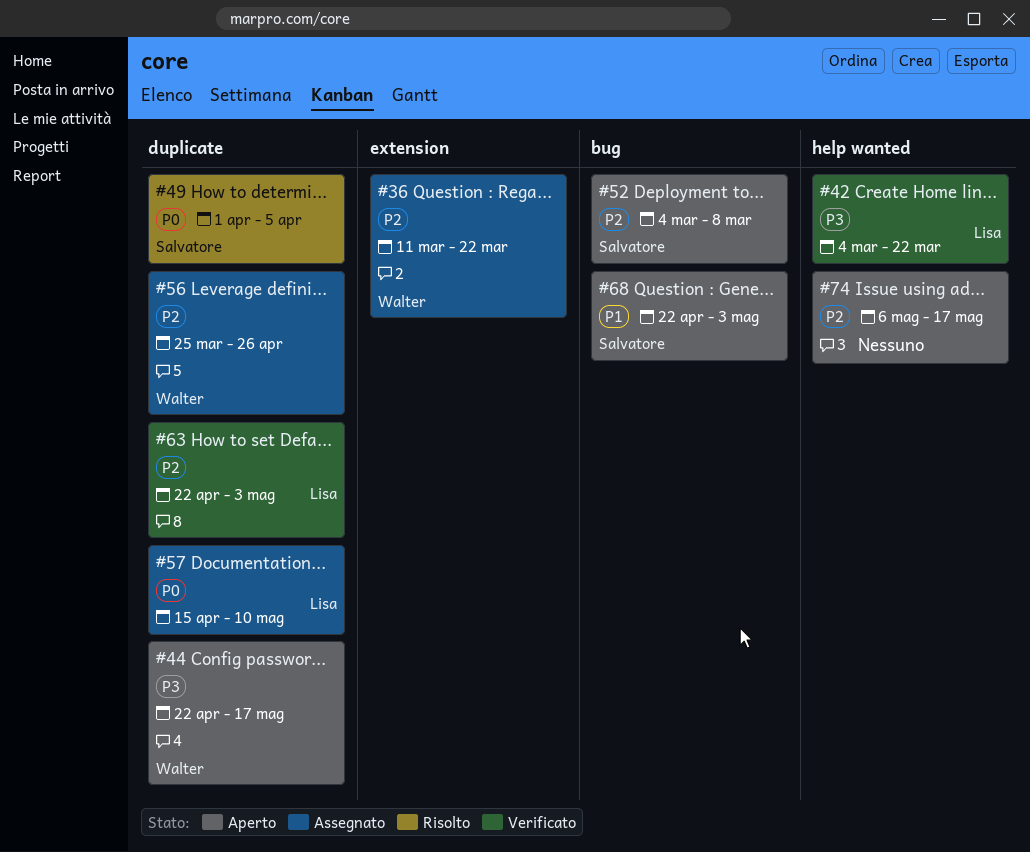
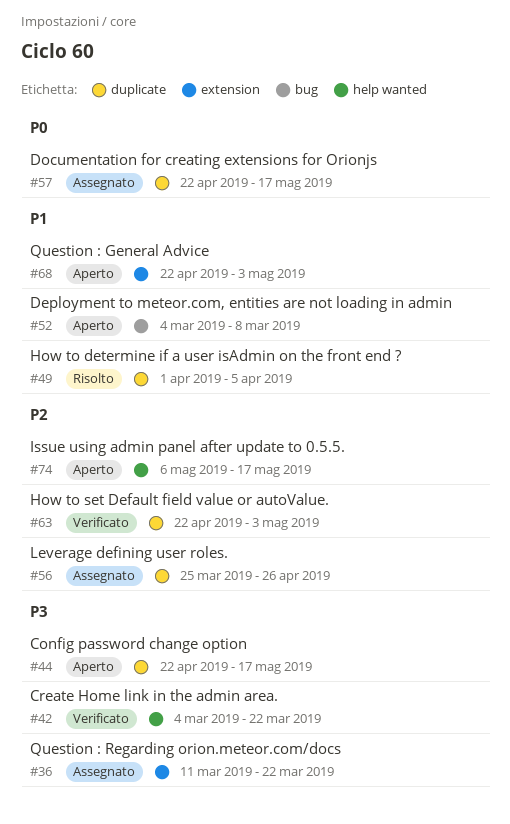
#36, priority: P2 -> P3
#49, priority: P0 -> P1
#52, priority: P2 -> P1
#57, start: Apr 15 -> Apr 22
#57, due: May 10 -> May 17
#68, label: bug -> extension

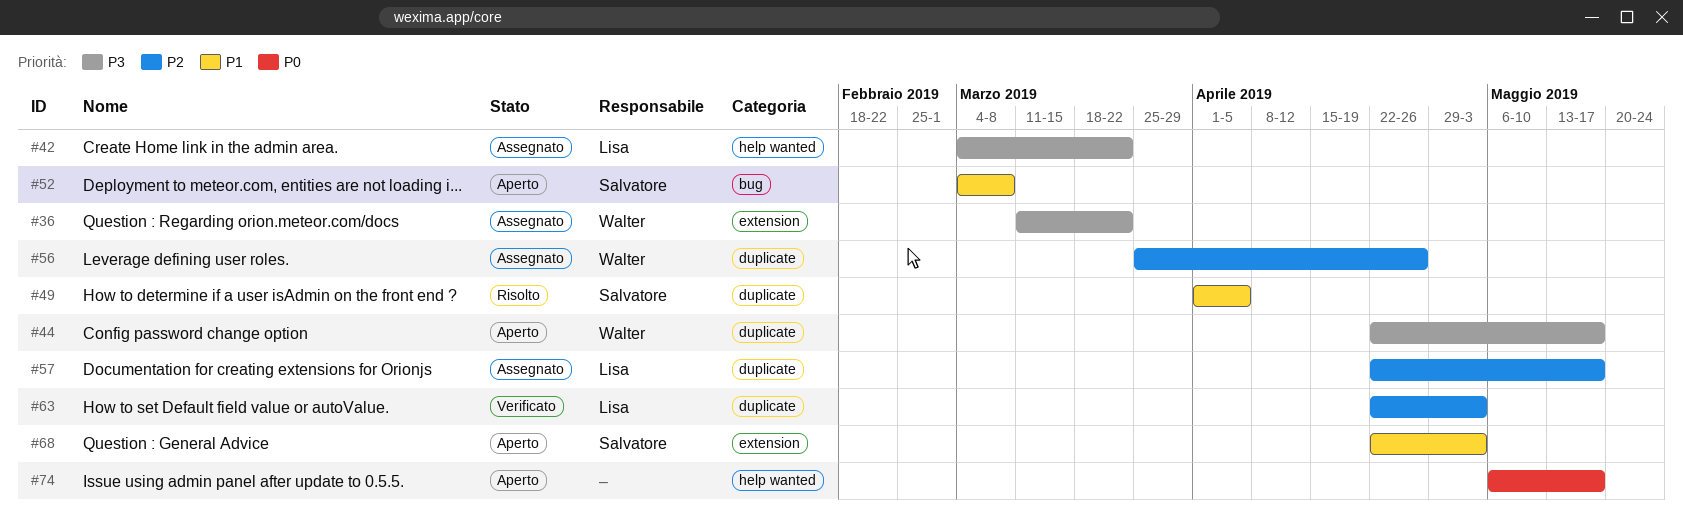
#42, status: Verificato -> Assegnato
#57, priority: P0 -> P2
#74, priority: P2 -> P0

